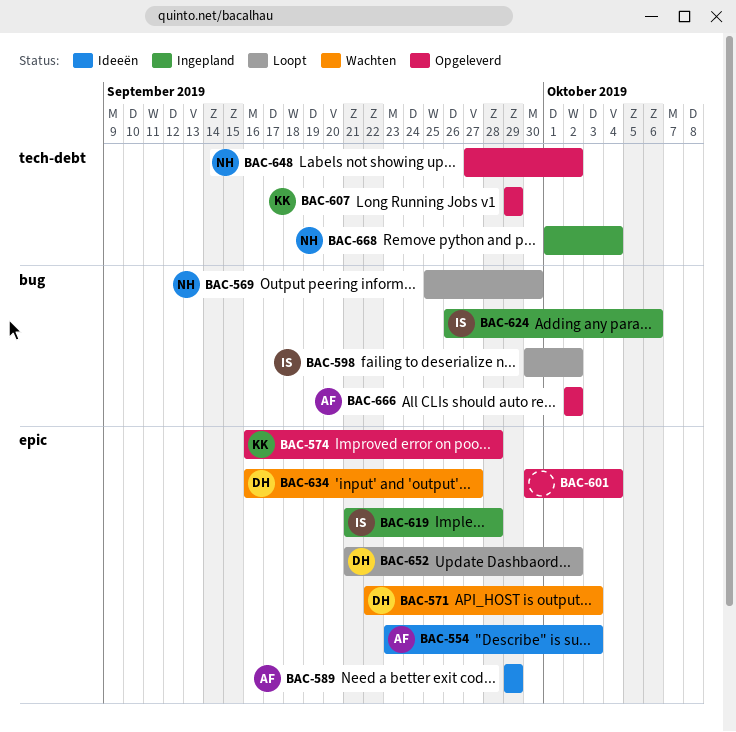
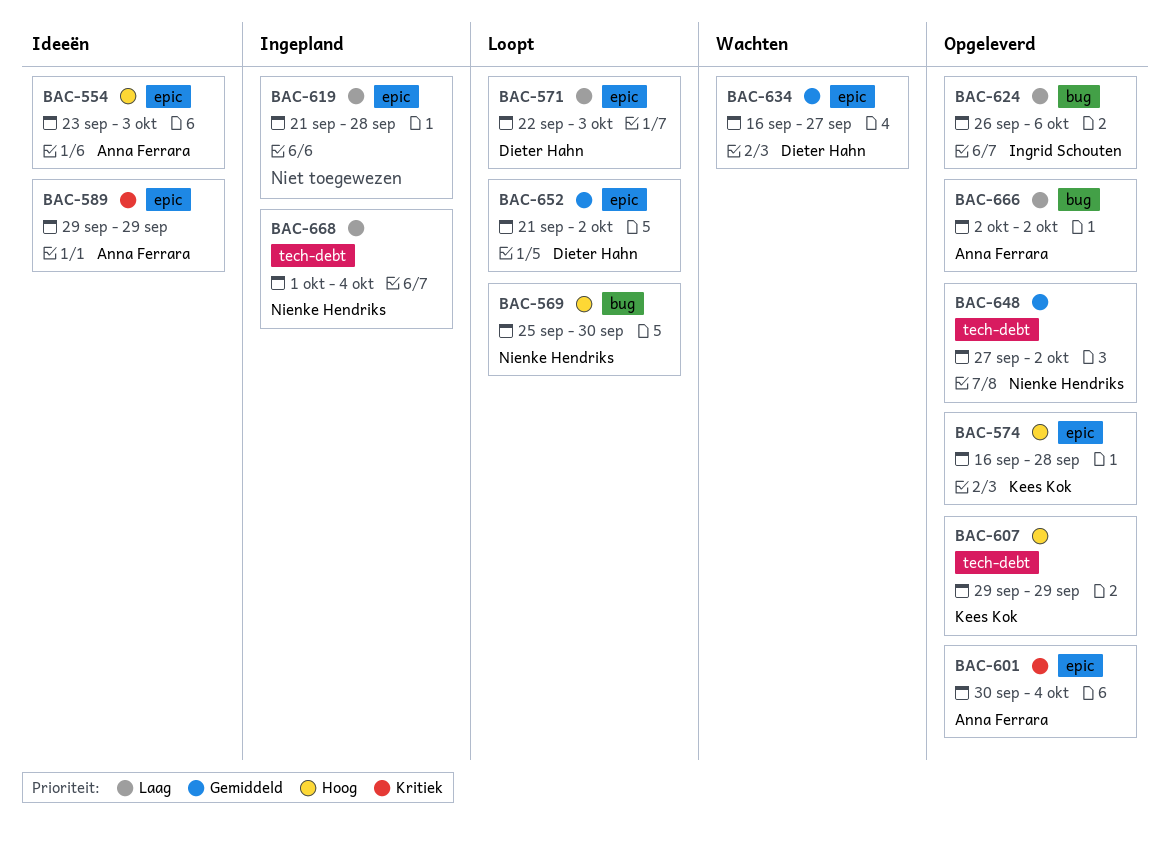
BAC-571, status: Wachten -> Loopt
BAC-598: present -> none
BAC-601, owner: none -> Anna Ferrara
BAC-619, owner: Ingrid Schouten -> none
BAC-624, status: Ingepland -> Opgeleverd

